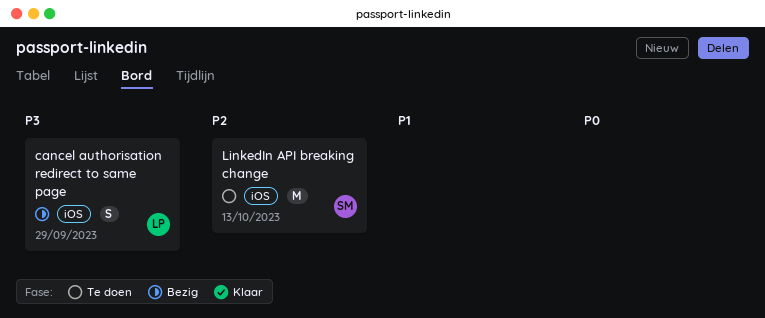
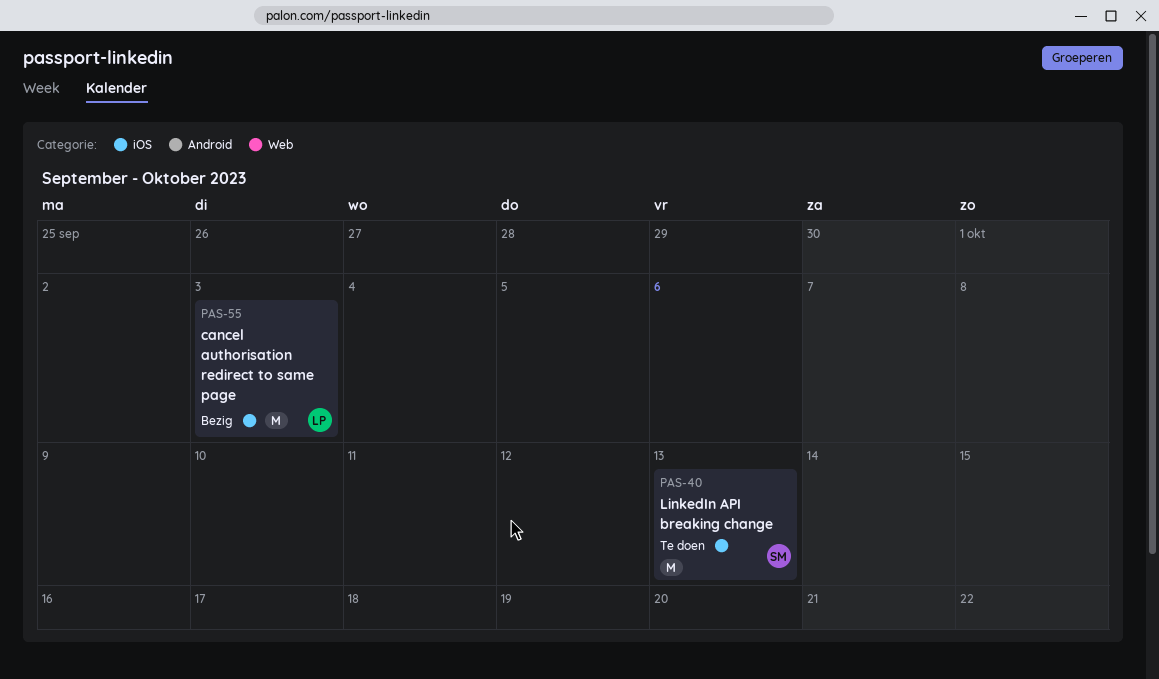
cancel authorisation redirect to same page, estimate: S -> M
cancel authorisation redirect to same page, due: Sep 29 -> Oct 3

